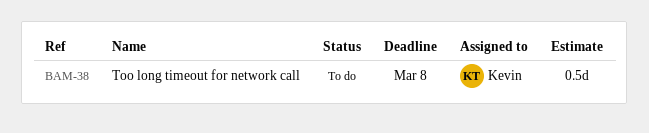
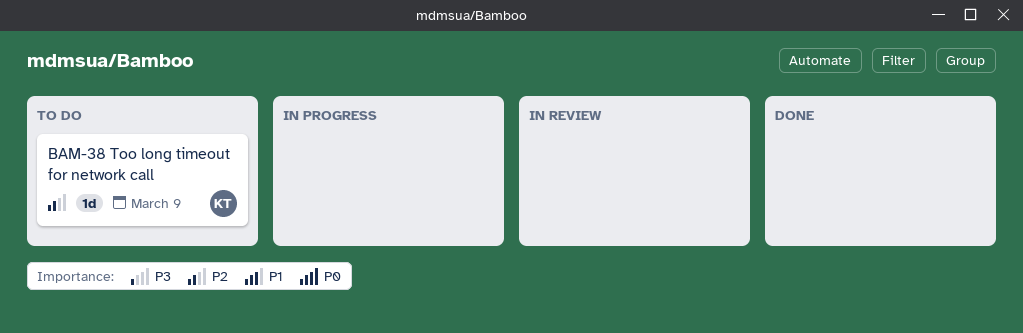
BAM-38, estimate: 0.5d -> 1d
BAM-38, due: Mar 8 -> Mar 9

